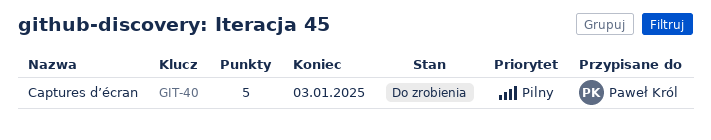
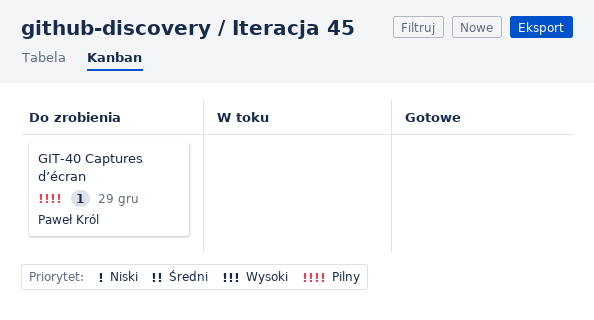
GIT-40, estimate: 5 -> 1
GIT-40, due: Jan 3 -> Dec 29

